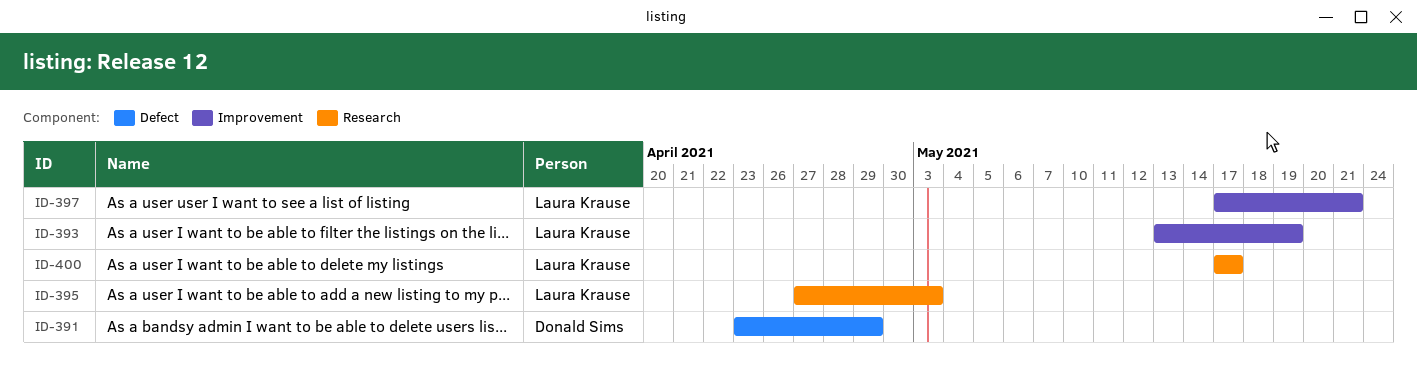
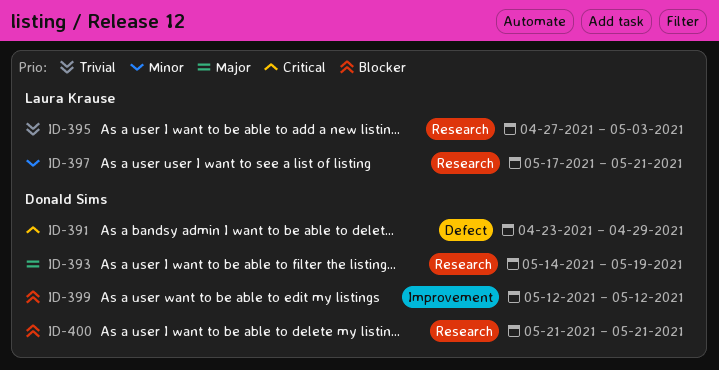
ID-393, owner: Laura Krause -> Donald Sims
ID-393, label: Improvement -> Research
ID-393, start: May 13 -> May 14
ID-397, label: Improvement -> Research
ID-399: none -> present
ID-400, owner: Laura Krause -> Donald Sims
ID-400, start: May 17 -> May 21
ID-400, due: May 17 -> May 21

